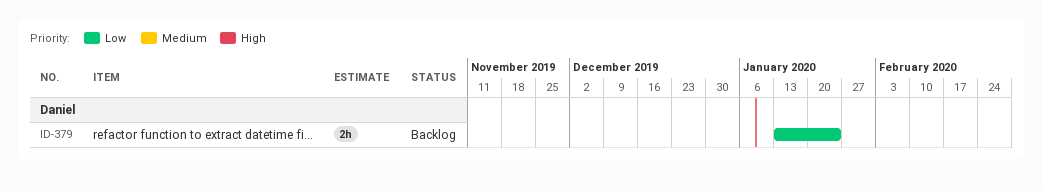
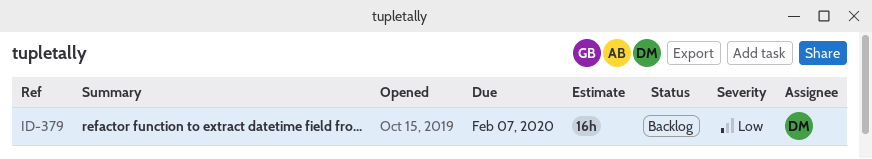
ID-379, estimate: 2h -> 16h
ID-379, due: Jan 24 -> Feb 7

